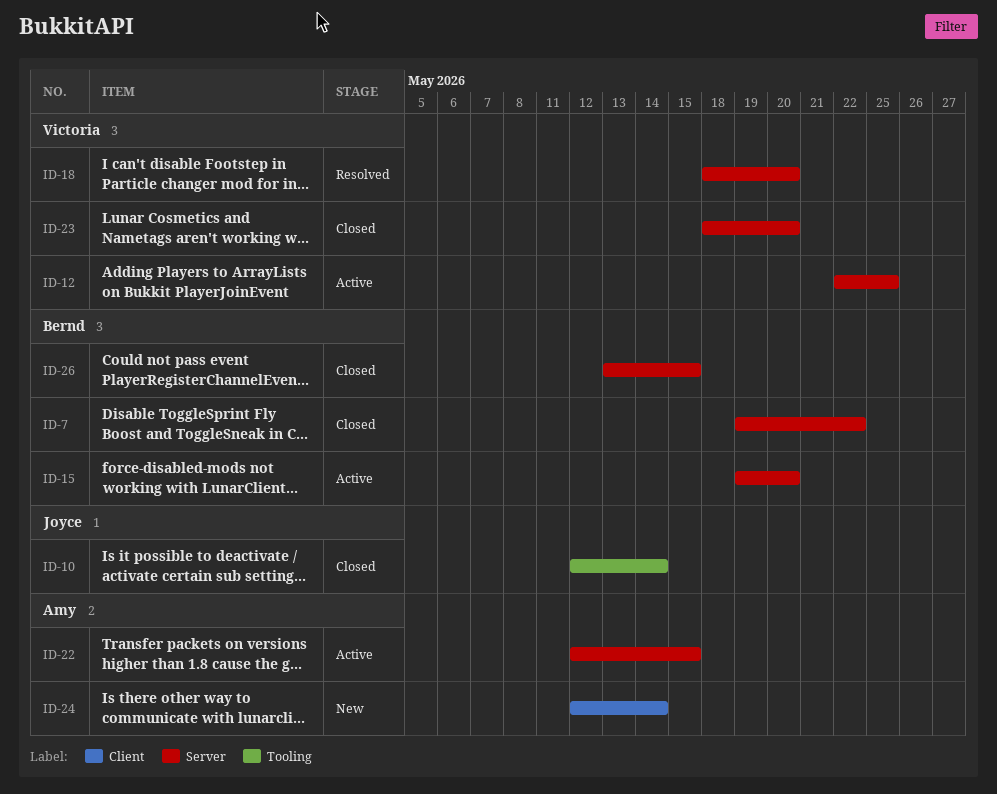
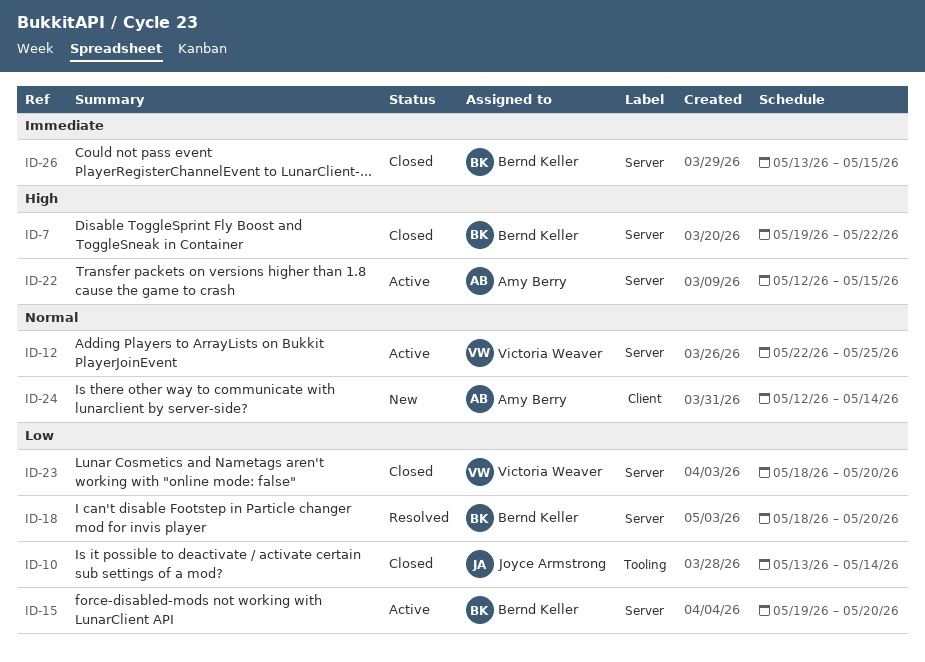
ID-10, start: May 12 -> May 13
ID-18, owner: Victoria Weaver -> Bernd Keller

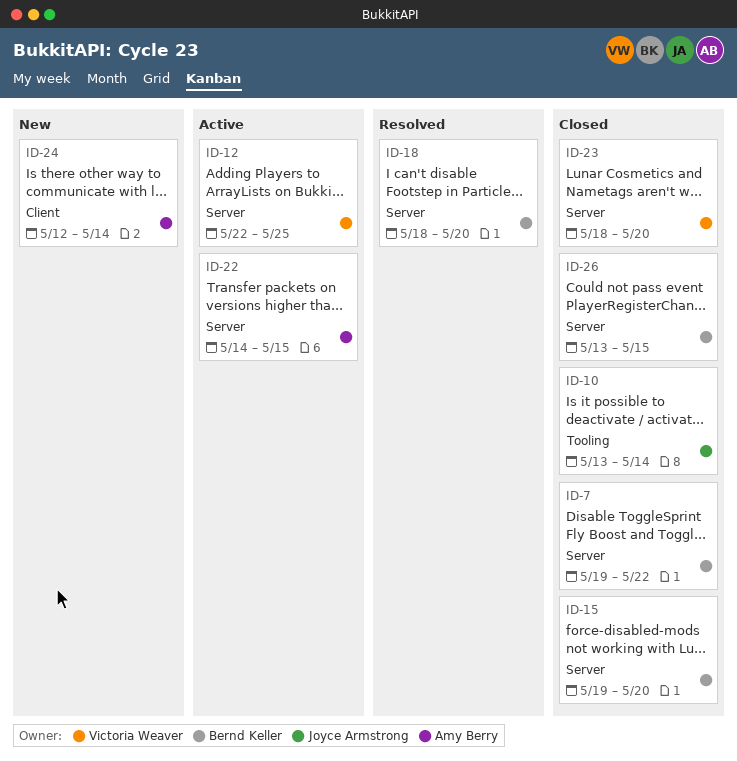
ID-15, status: Active -> Closed
ID-22, start: May 12 -> May 14

